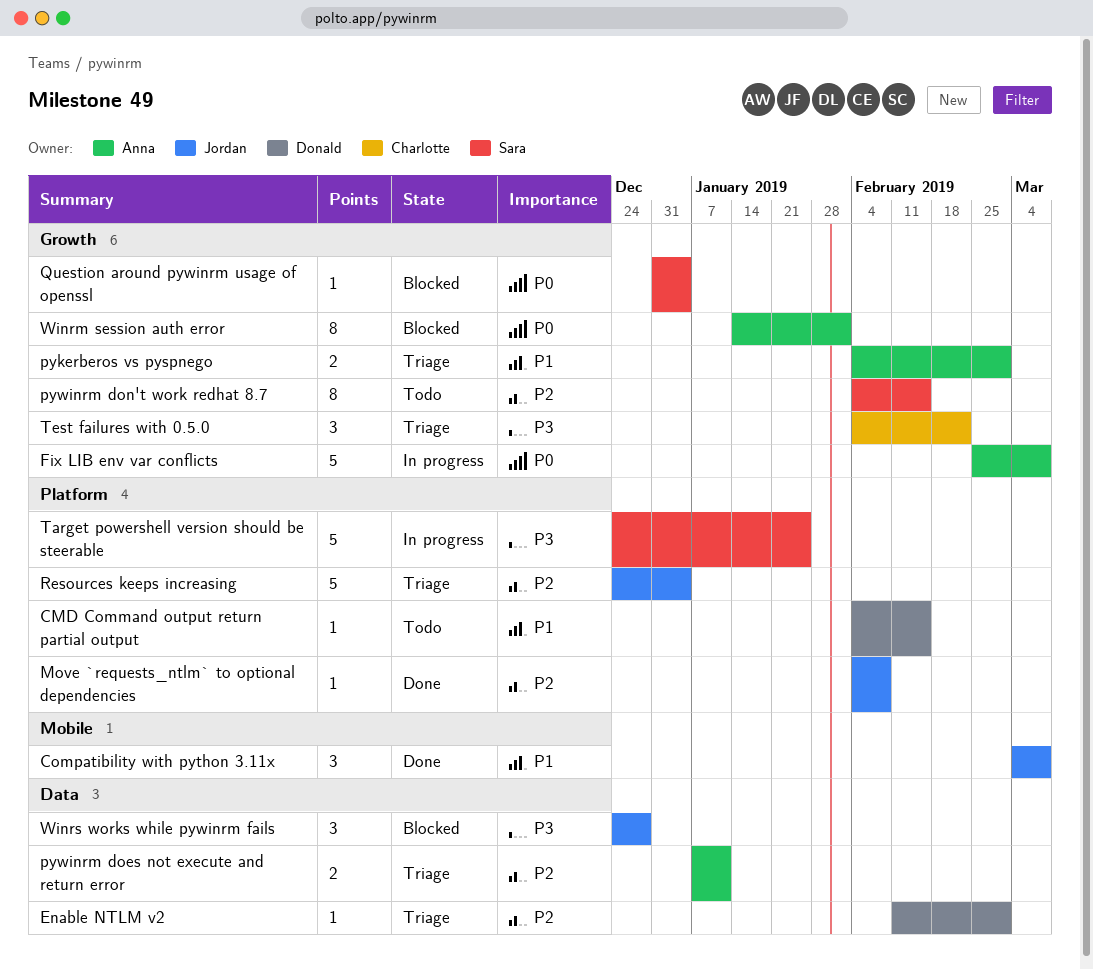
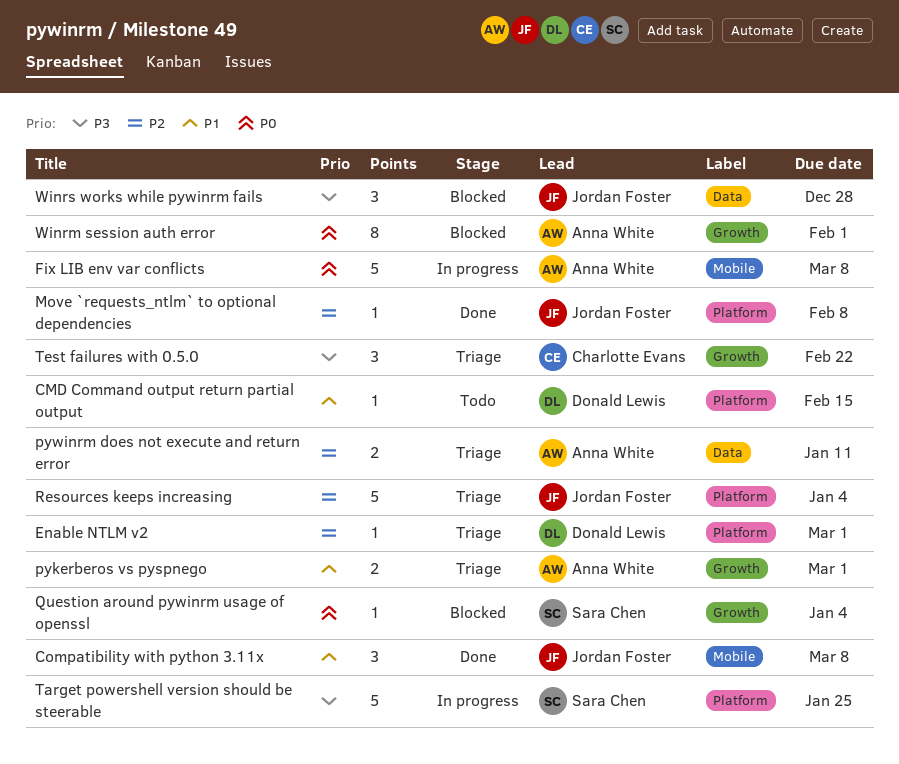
Enable NTLM v2, label: Data -> Platform
Fix LIB env var conflicts, label: Growth -> Mobile
pywinrm don't work redhat 8.7: present -> none

